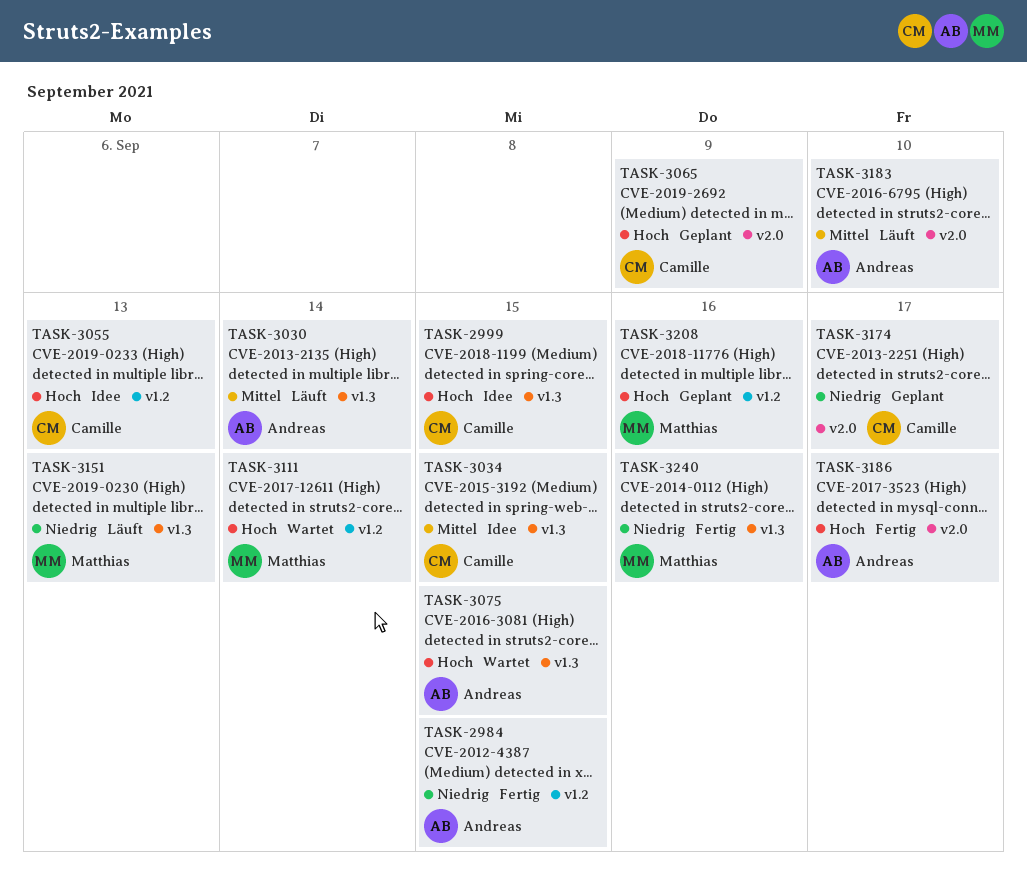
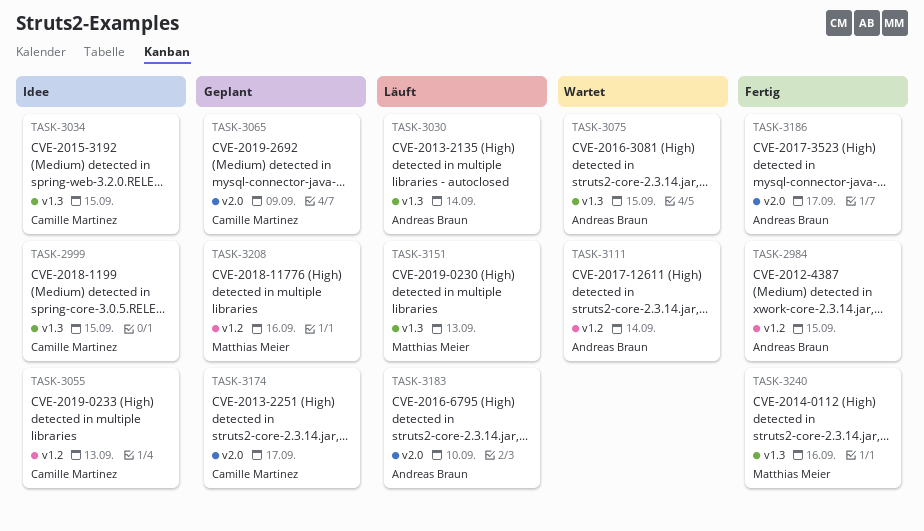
TASK-3111, owner: Matthias Meier -> Andreas Braun

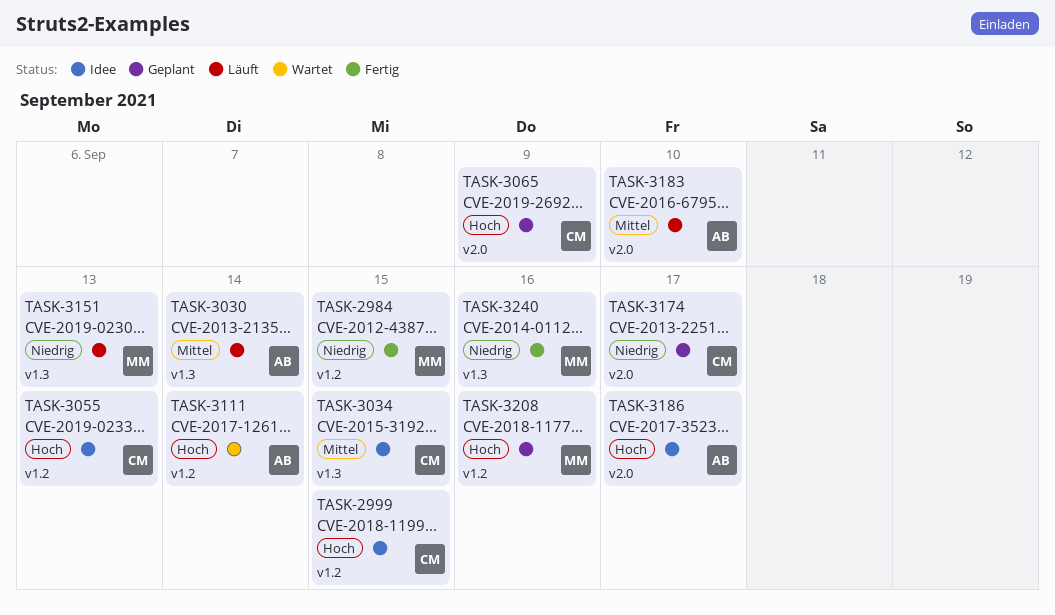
TASK-2984, owner: Andreas Braun -> Matthias Meier
TASK-2999, label: v1.3 -> v1.2
TASK-3075: present -> none
TASK-3186, status: Fertig -> Idee

